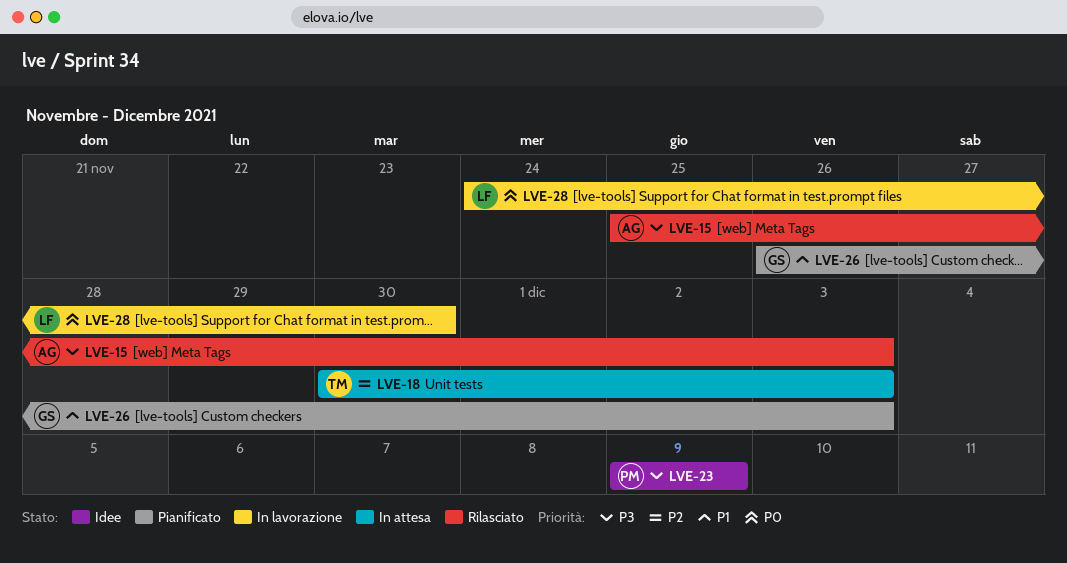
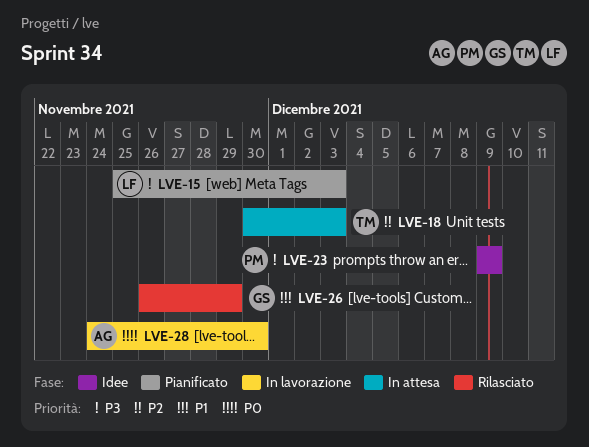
LVE-15, status: Rilasciato -> Pianificato
LVE-15, owner: AG -> LF
LVE-26, status: Pianificato -> Rilasciato
LVE-26, due: Dec 3 -> Nov 29
LVE-28, owner: LF -> AG

